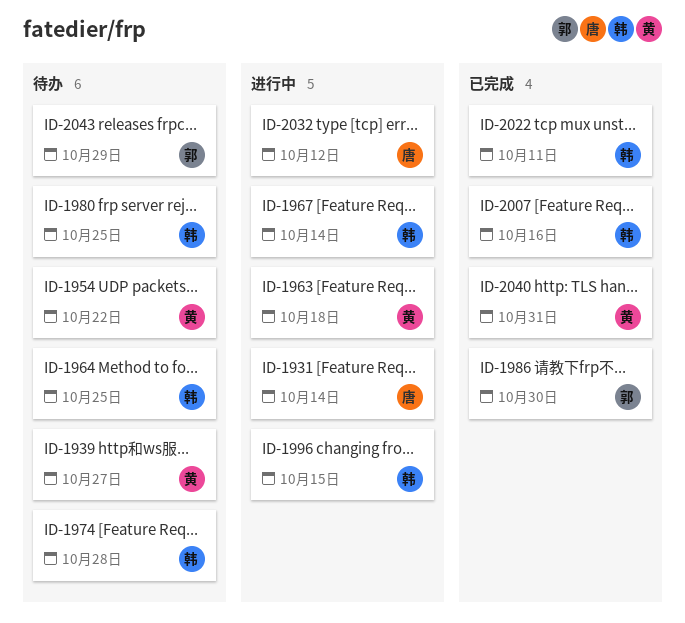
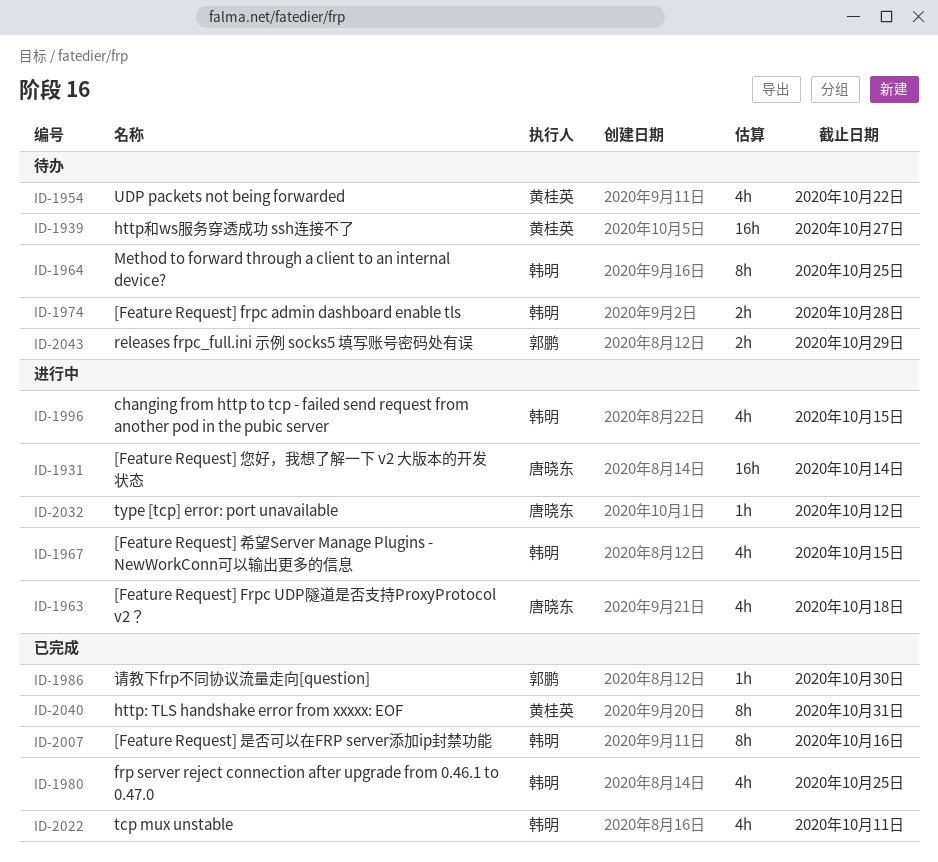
ID-1963, owner: 黄桂英 -> 唐晓东
ID-1967, due: Oct 14 -> Oct 15
ID-1980, status: 待办 -> 已完成

